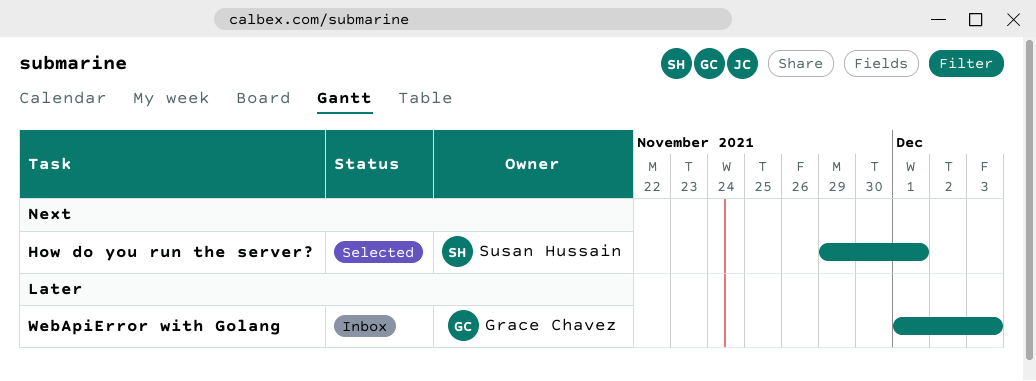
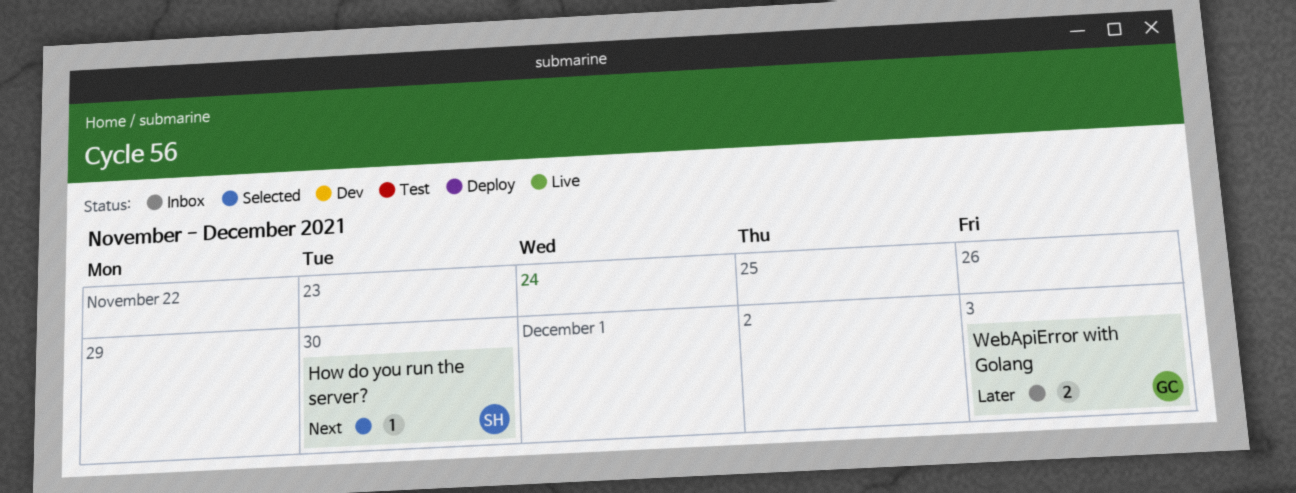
How do you run the server?, due: Dec 1 -> Nov 30

